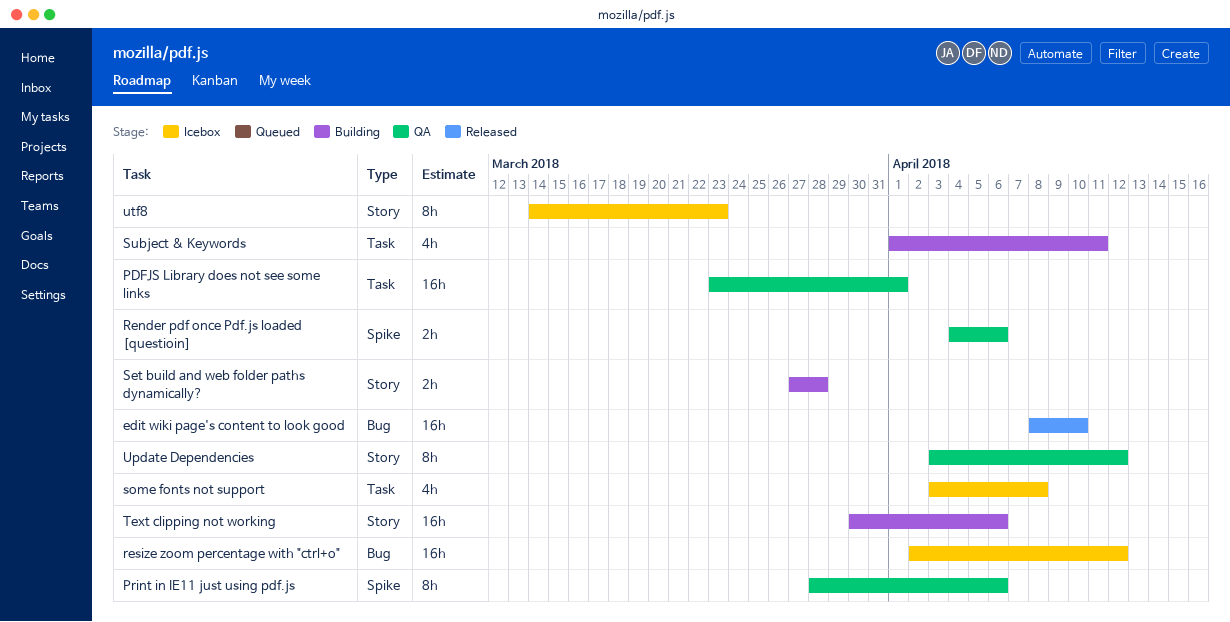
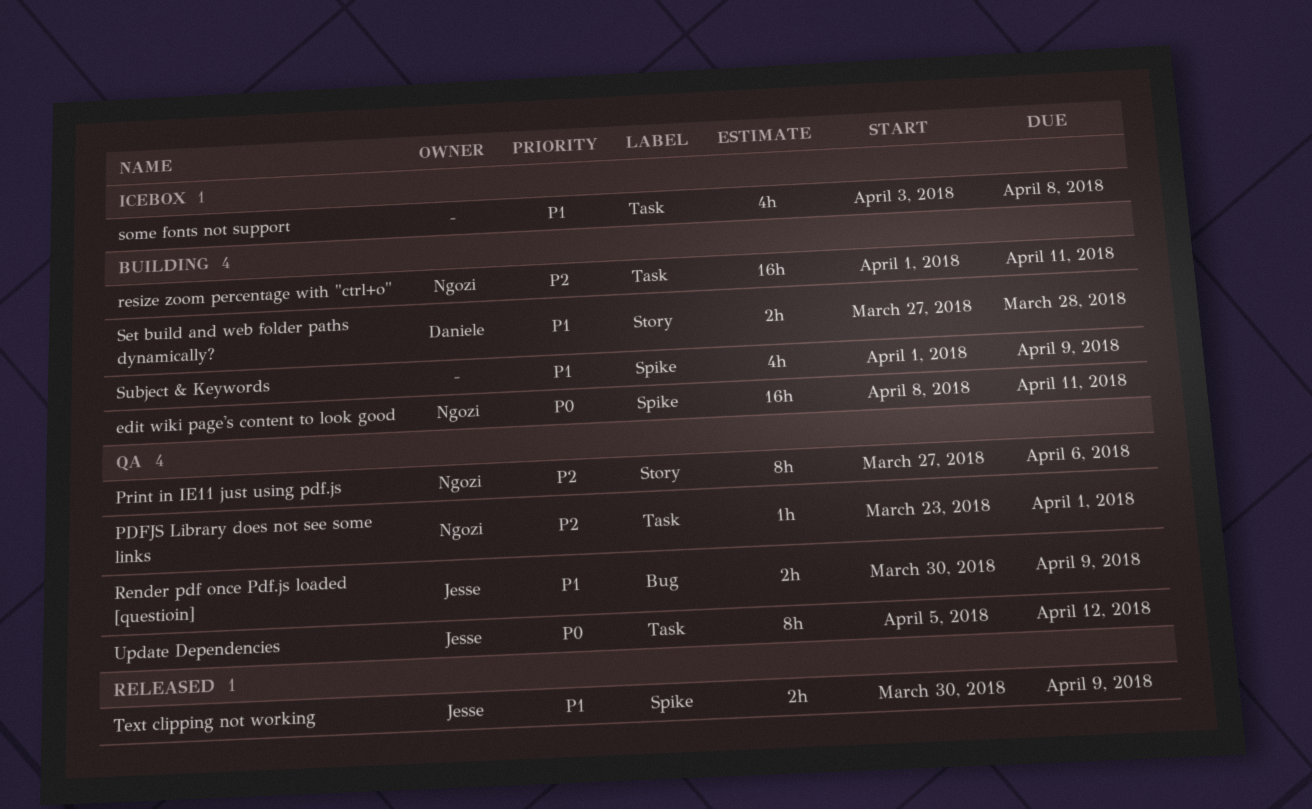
edit wiki page's content to look good, status: Released -> Building
edit wiki page's content to look good, label: Bug -> Spike
edit wiki page's content to look good, due: Apr 10 -> Apr 11
PDFJS Library does not see some links, estimate: 16h -> 1h
Print in IE11 just using pdf.js, label: Spike -> Story
Print in IE11 just using pdf.js, start: Mar 28 -> Mar 27
Render pdf once Pdf.js loaded [questioin], label: Spike -> Bug
Render pdf once Pdf.js loaded [questioin], start: Apr 4 -> Mar 30
Render pdf once Pdf.js loaded [questioin], due: Apr 6 -> Apr 9
resize zoom percentage with "ctrl+o", status: Icebox -> Building
resize zoom percentage with "ctrl+o", label: Bug -> Task
resize zoom percentage with "ctrl+o", start: Apr 2 -> Apr 1
resize zoom percentage with "ctrl+o", due: Apr 12 -> Apr 11
Subject & Keywords, label: Task -> Spike
Subject & Keywords, due: Apr 11 -> Apr 9
Text clipping not working, status: Building -> Released
Text clipping not working, label: Story -> Spike
Text clipping not working, estimate: 16h -> 2h
Text clipping not working, due: Apr 6 -> Apr 9
Update Dependencies, label: Story -> Task
Update Dependencies, start: Apr 3 -> Apr 5
utf8: present -> none

